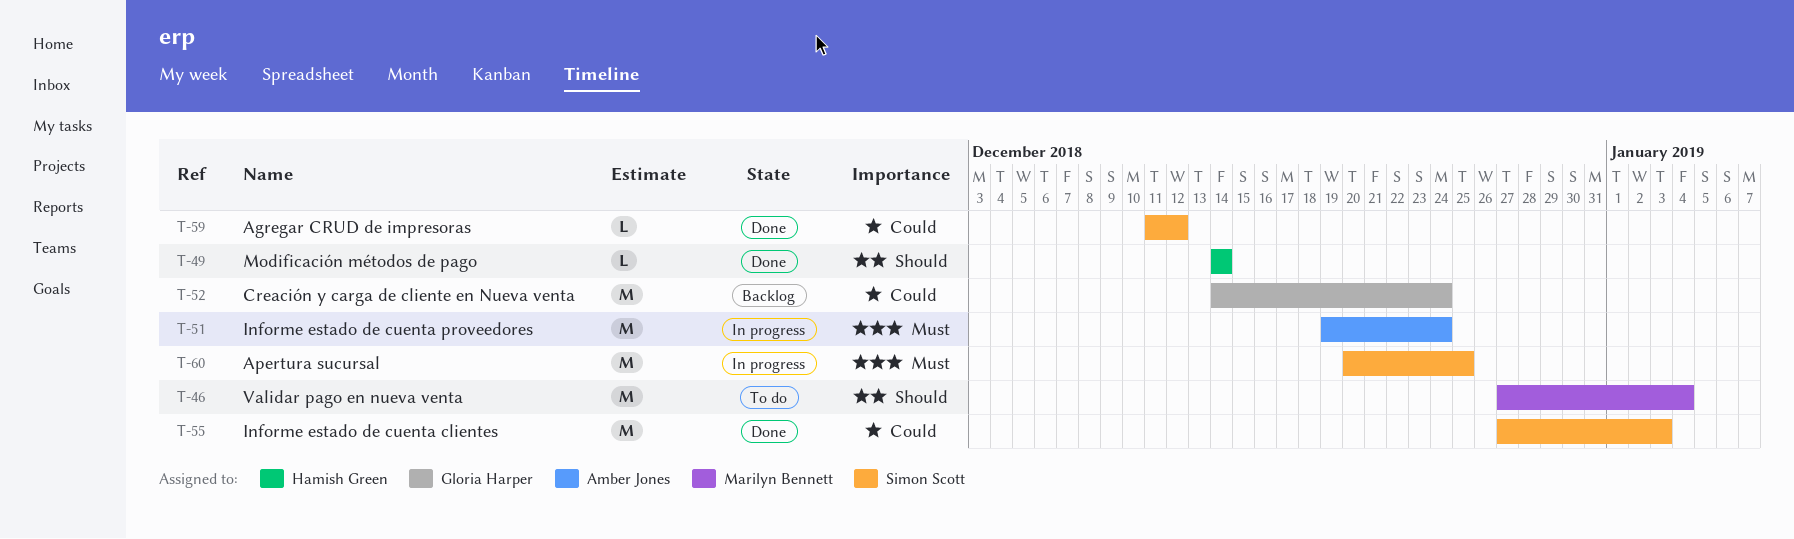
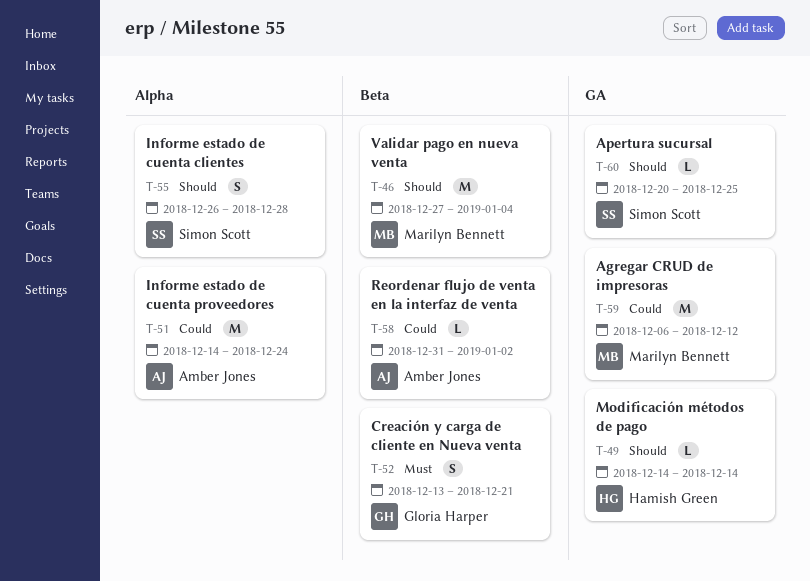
T-51, priority: Must -> Could
T-51, start: Dec 19 -> Dec 14
T-52, priority: Could -> Must
T-52, estimate: M -> S
T-52, start: Dec 14 -> Dec 13
T-52, due: Dec 24 -> Dec 21
T-55, priority: Could -> Should
T-55, estimate: M -> S
T-55, start: Dec 27 -> Dec 26
T-55, due: Jan 3 -> Dec 28
T-58: none -> present
T-59, owner: Simon Scott -> Marilyn Bennett
T-59, estimate: L -> M
T-59, start: Dec 11 -> Dec 6
T-60, priority: Must -> Should
T-60, estimate: M -> L

